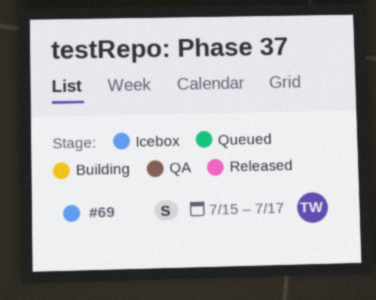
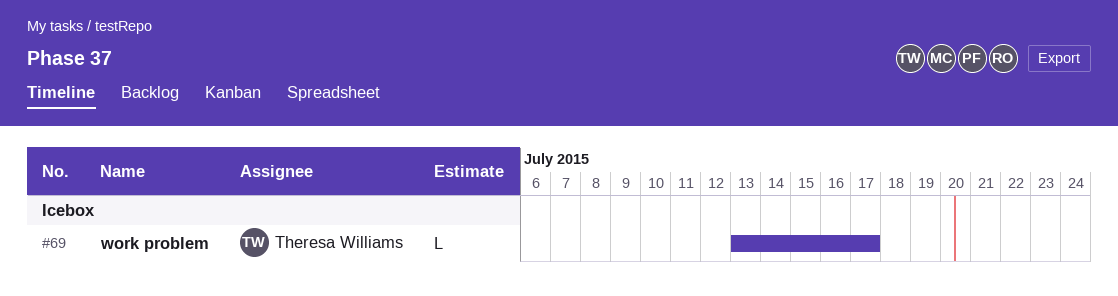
#69, estimate: S -> L
#69, start: Jul 15 -> Jul 13

